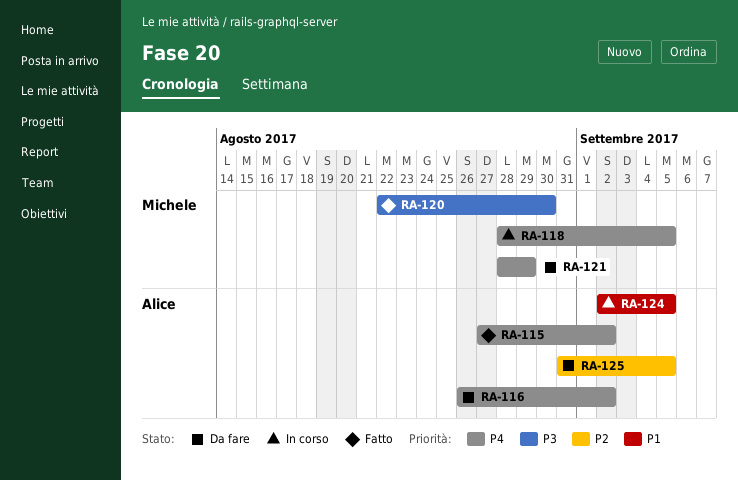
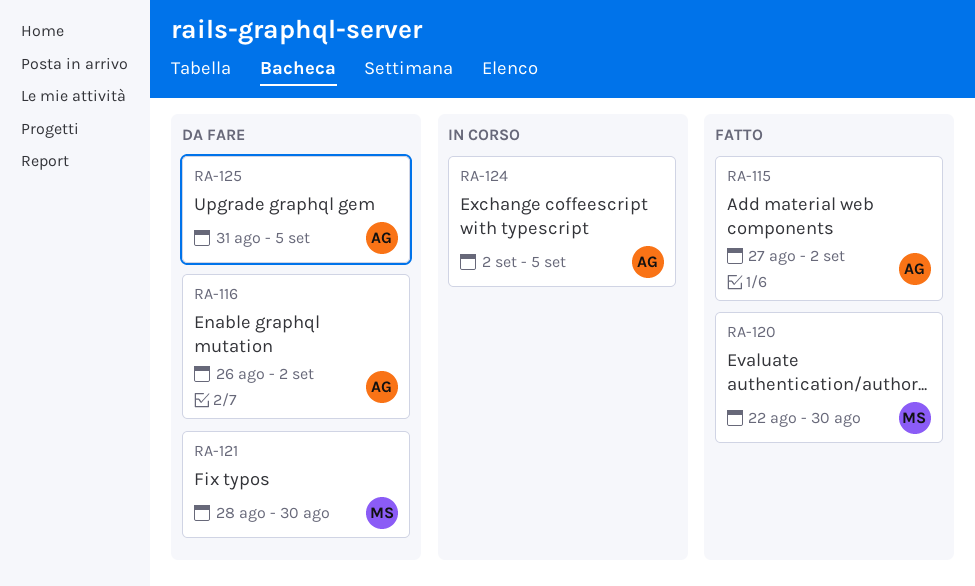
RA-118: present -> none
RA-121, due: Aug 29 -> Aug 30

